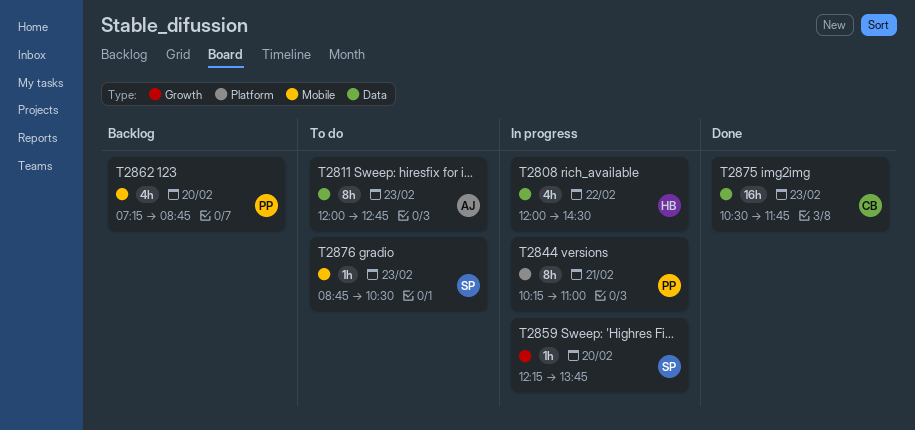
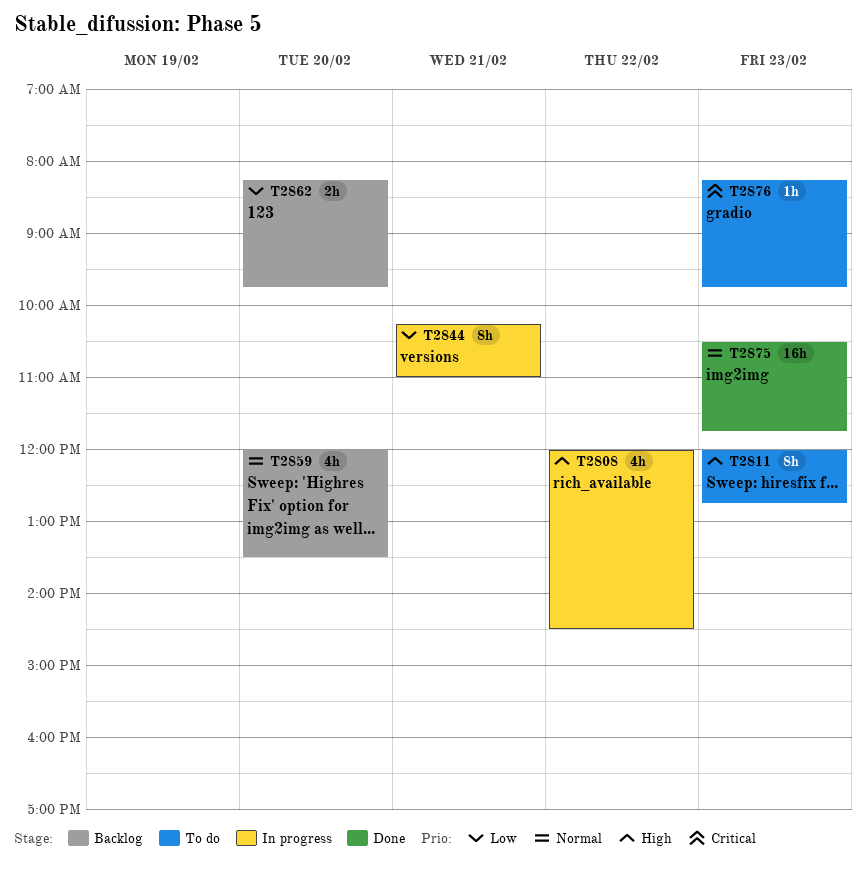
T2859, status: In progress -> Backlog
T2859, estimate: 1h -> 4h
T2859, begins: 12:15 -> 12:00
T2859, ends: 13:45 -> 13:30
T2862, estimate: 4h -> 2h
T2862, begins: 07:15 -> 08:15
T2862, ends: 08:45 -> 09:45
T2876, begins: 08:45 -> 08:15
T2876, ends: 10:30 -> 09:45

